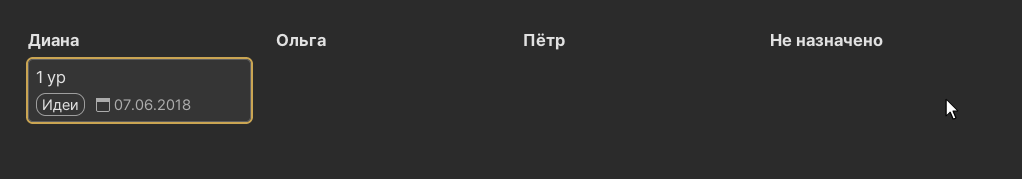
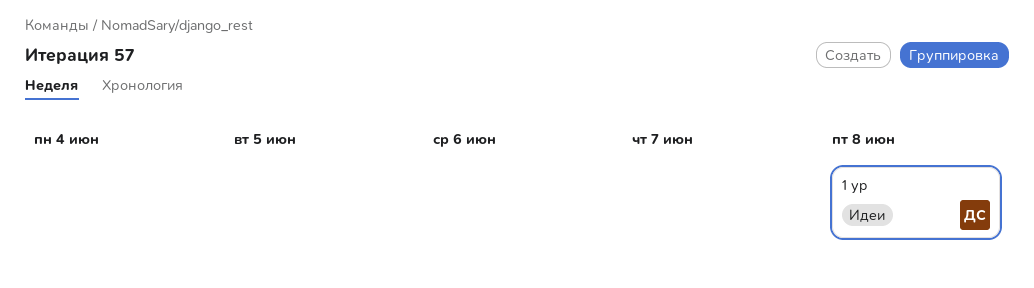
1 ур, due: Jun 7 -> Jun 8

